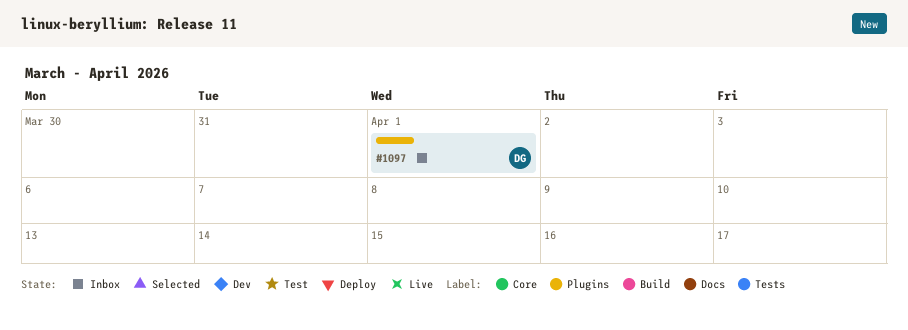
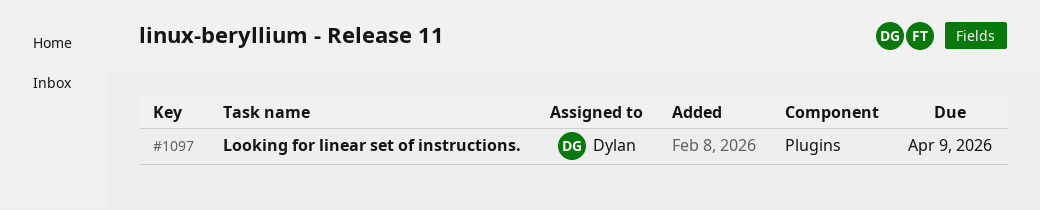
#1097, due: Apr 1 -> Apr 9

